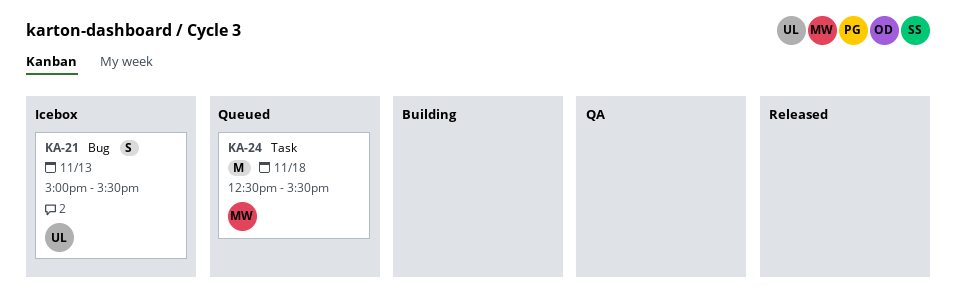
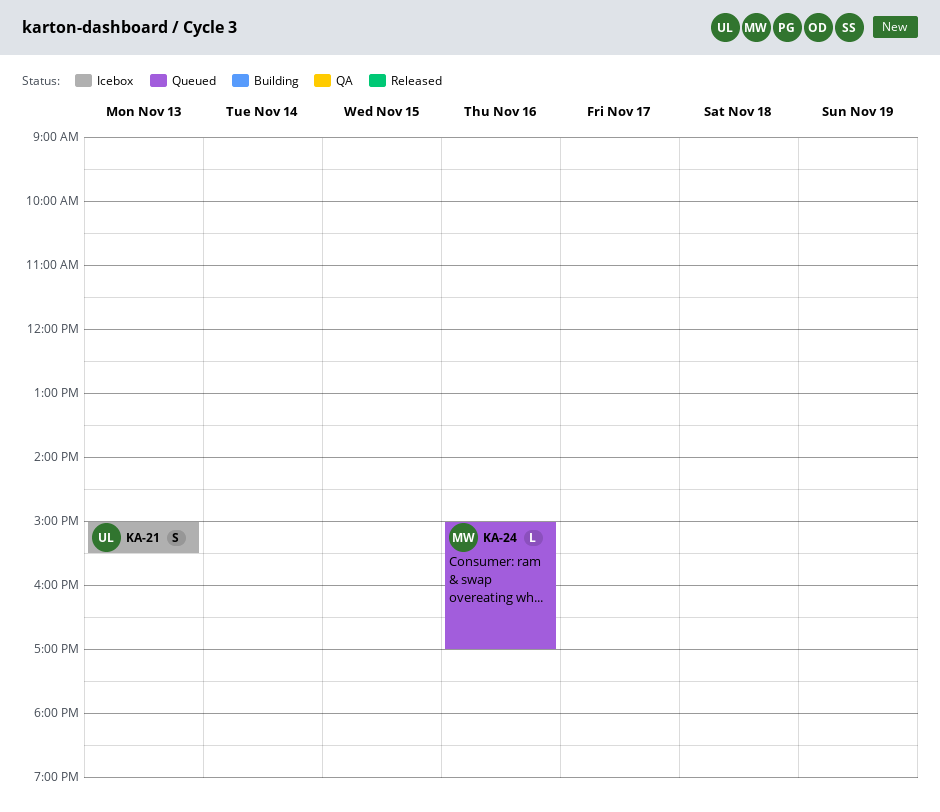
KA-24, estimate: M -> L
KA-24, day: Nov 18 -> Nov 16
KA-24, begins: 12:30 -> 15:00
KA-24, ends: 15:30 -> 17:00

